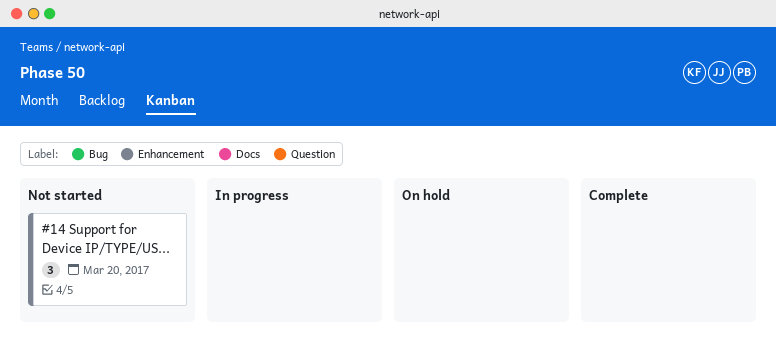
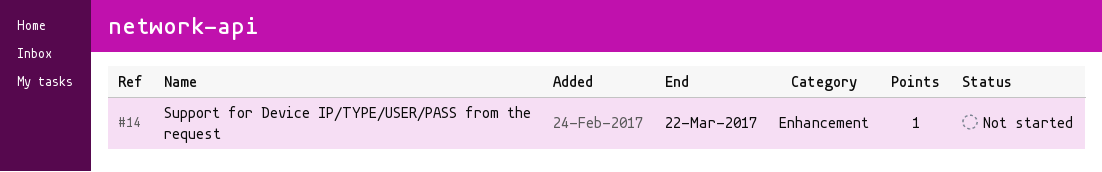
#14, estimate: 3 -> 1
#14, due: Mar 20 -> Mar 22

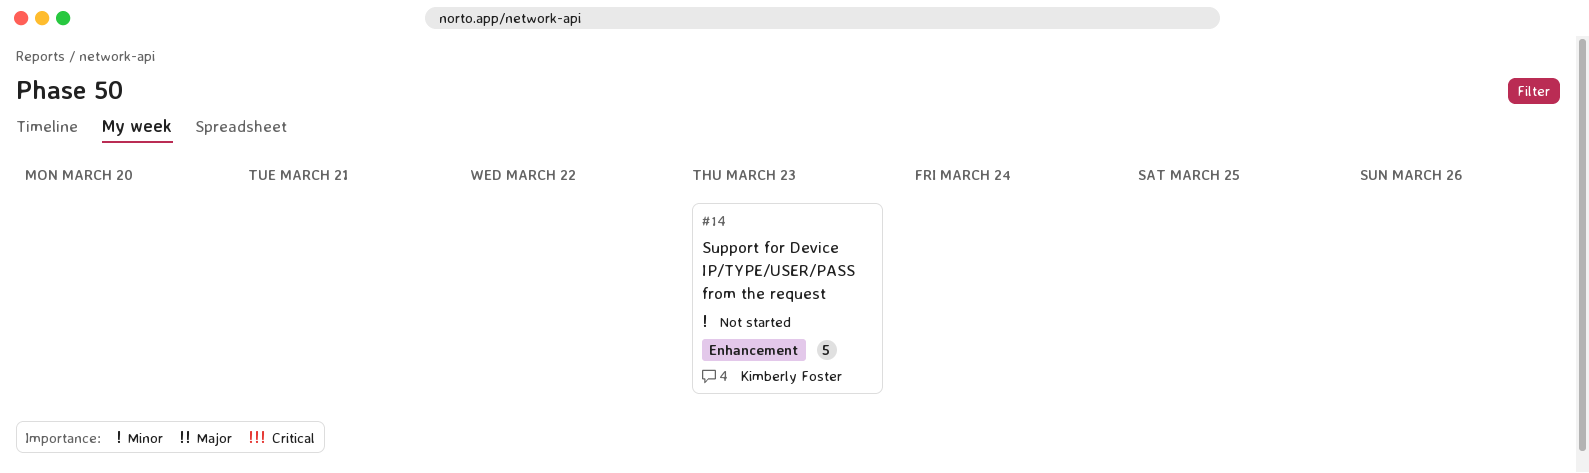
#14, estimate: 1 -> 5
#14, due: Mar 22 -> Mar 23

